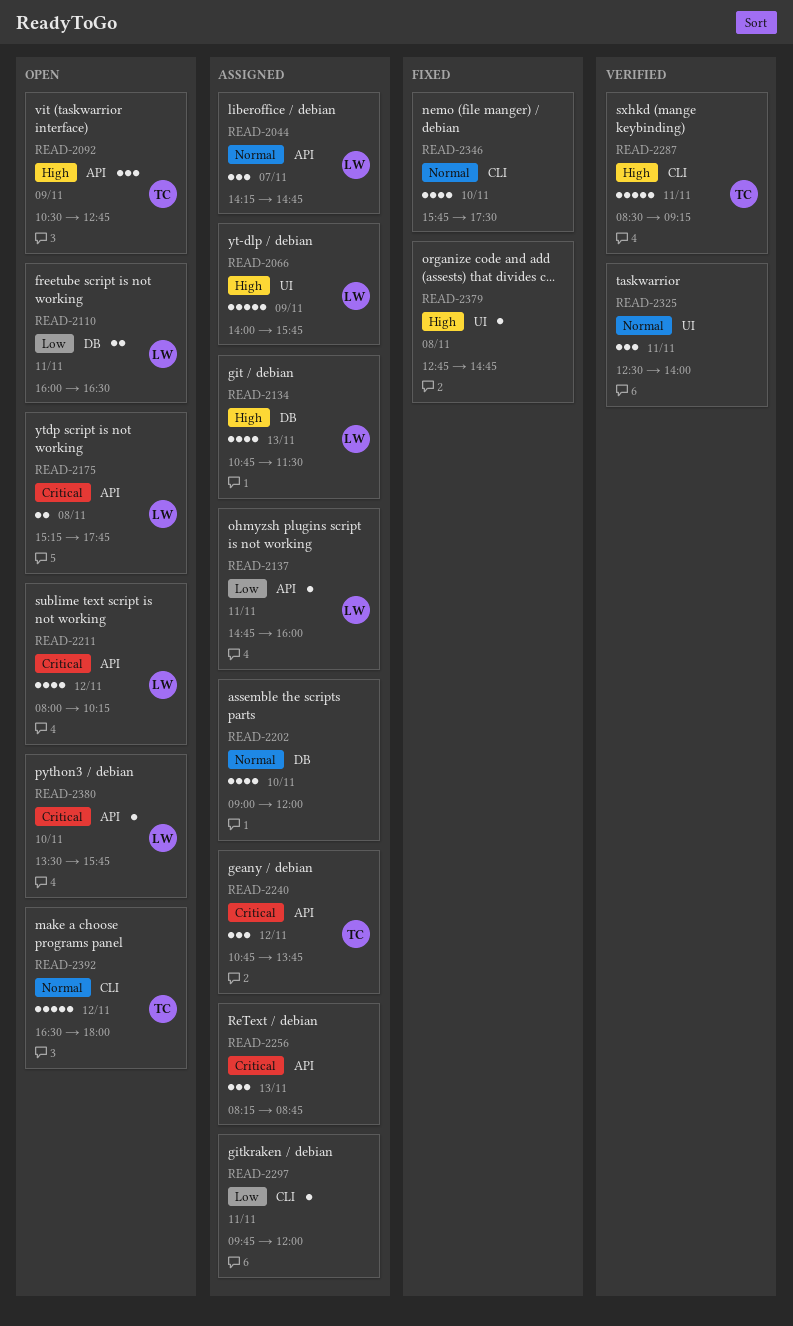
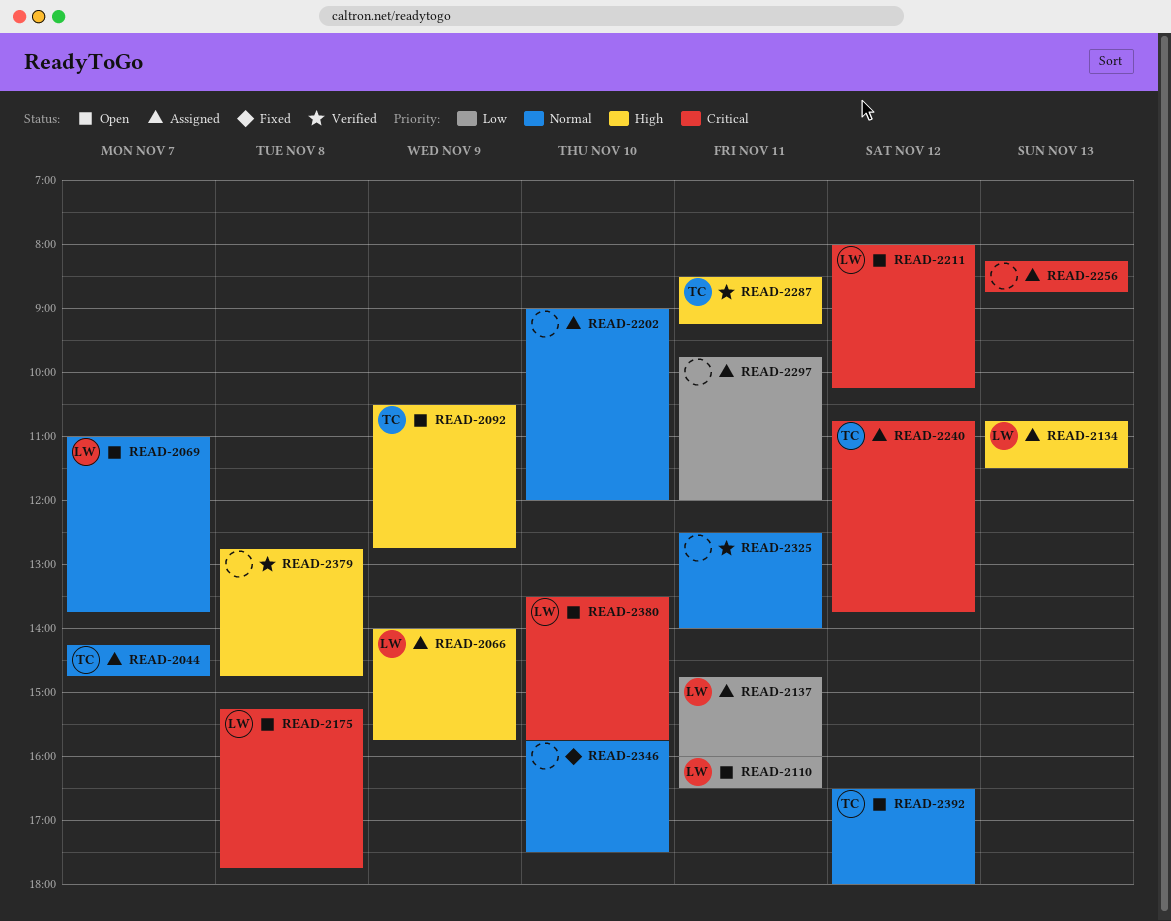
READ-2044, owner: LW -> TC
READ-2069: none -> present
READ-2379, status: Fixed -> Verified

